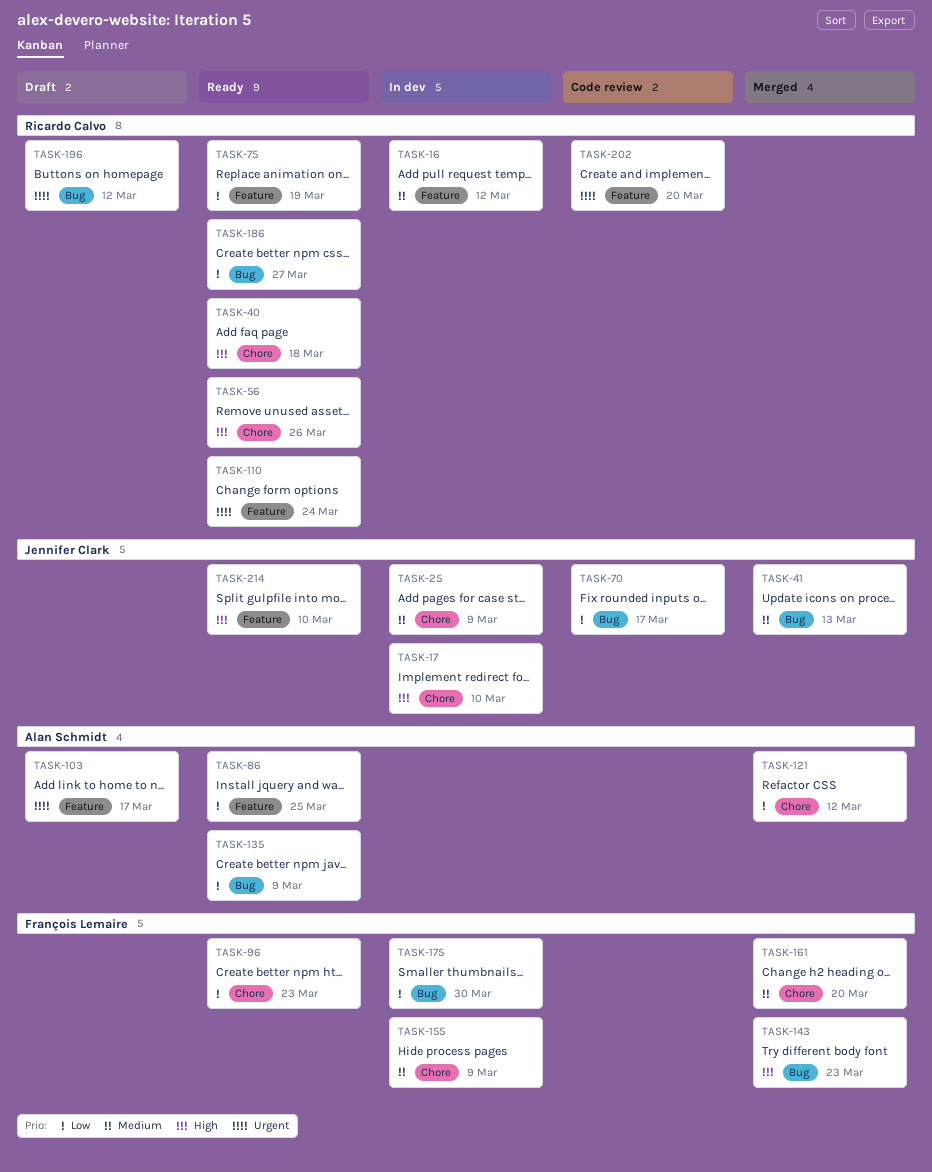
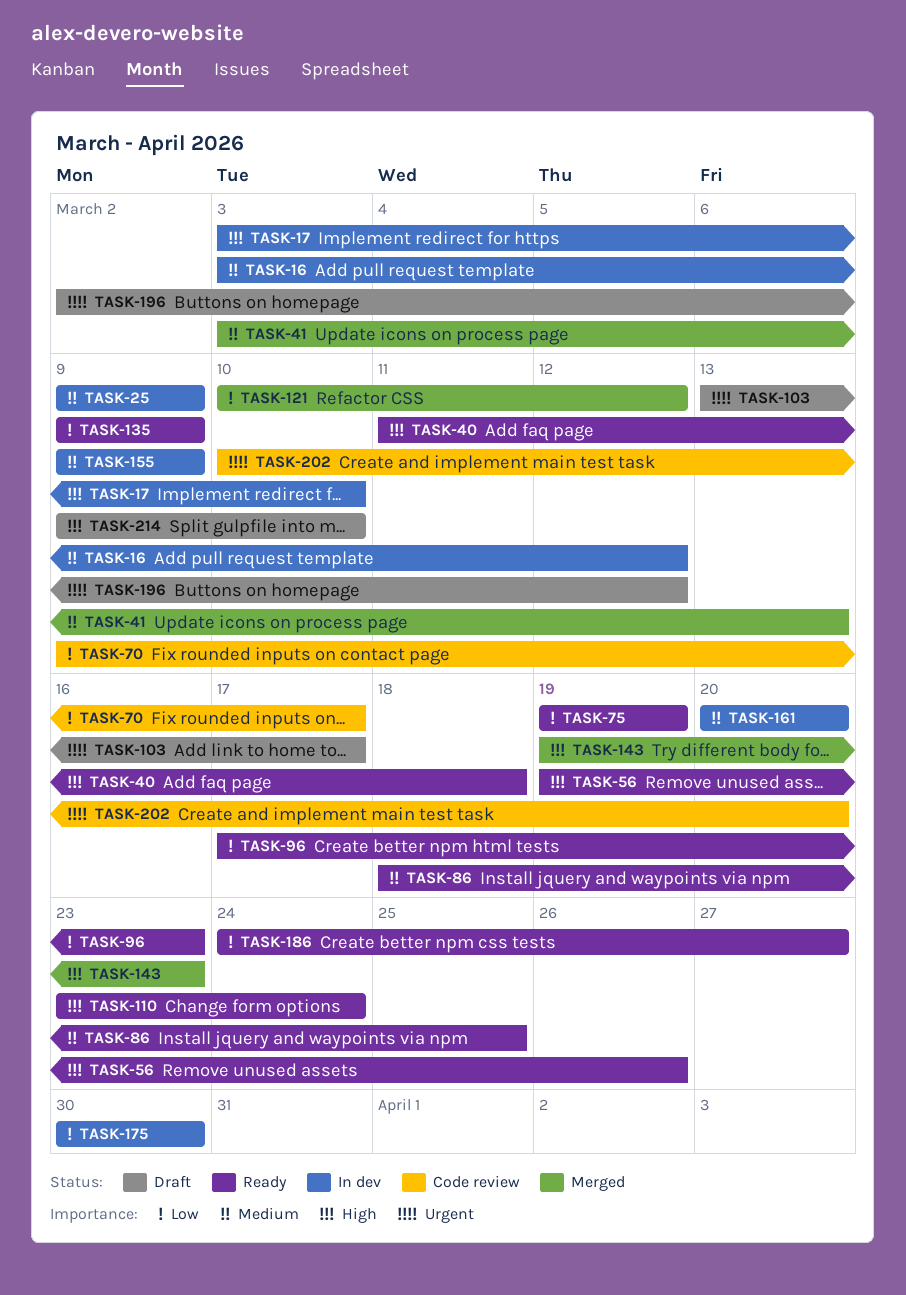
TASK-86, priority: Low -> Medium
TASK-110, priority: Urgent -> High
TASK-161, status: Merged -> In dev
TASK-214, status: Ready -> Draft

